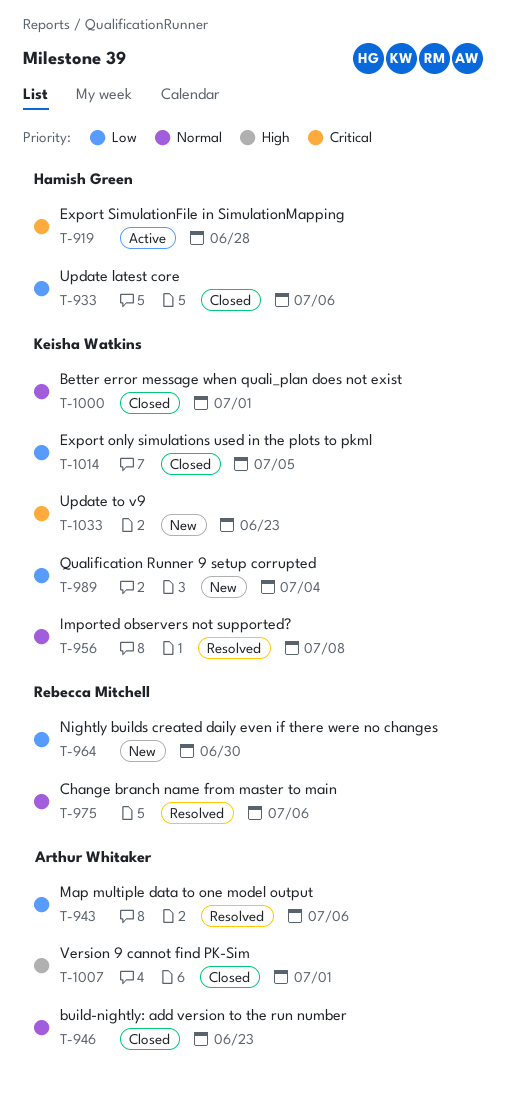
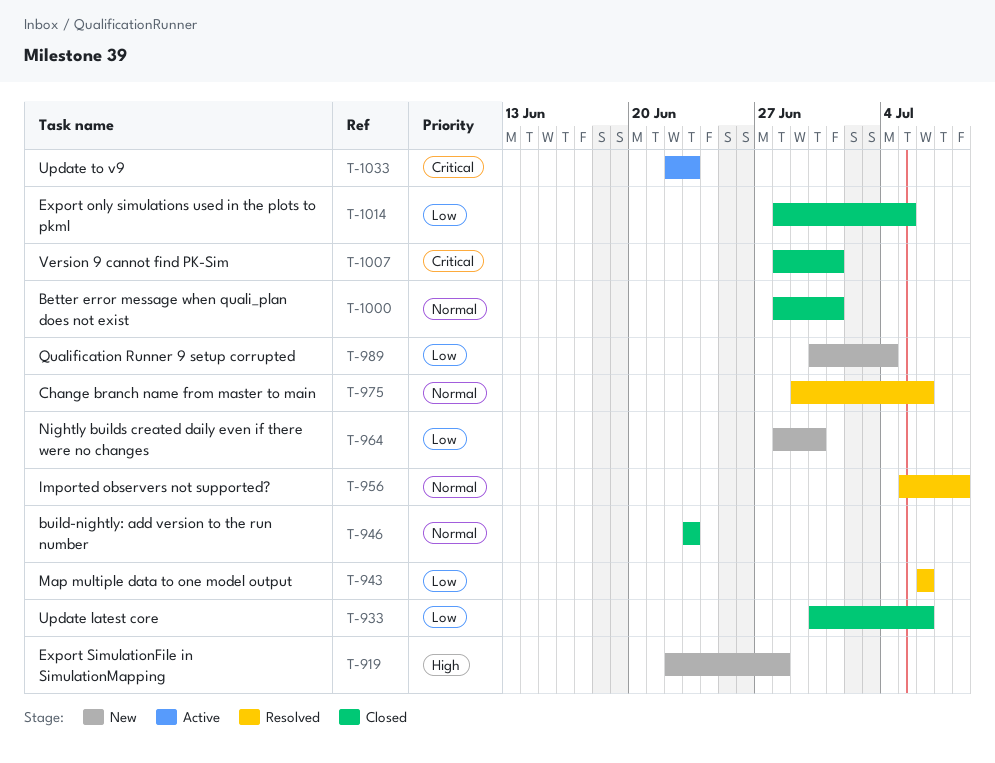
T-919, status: Active -> New
T-919, priority: Critical -> High
T-1007, priority: High -> Critical
T-1033, status: New -> Active

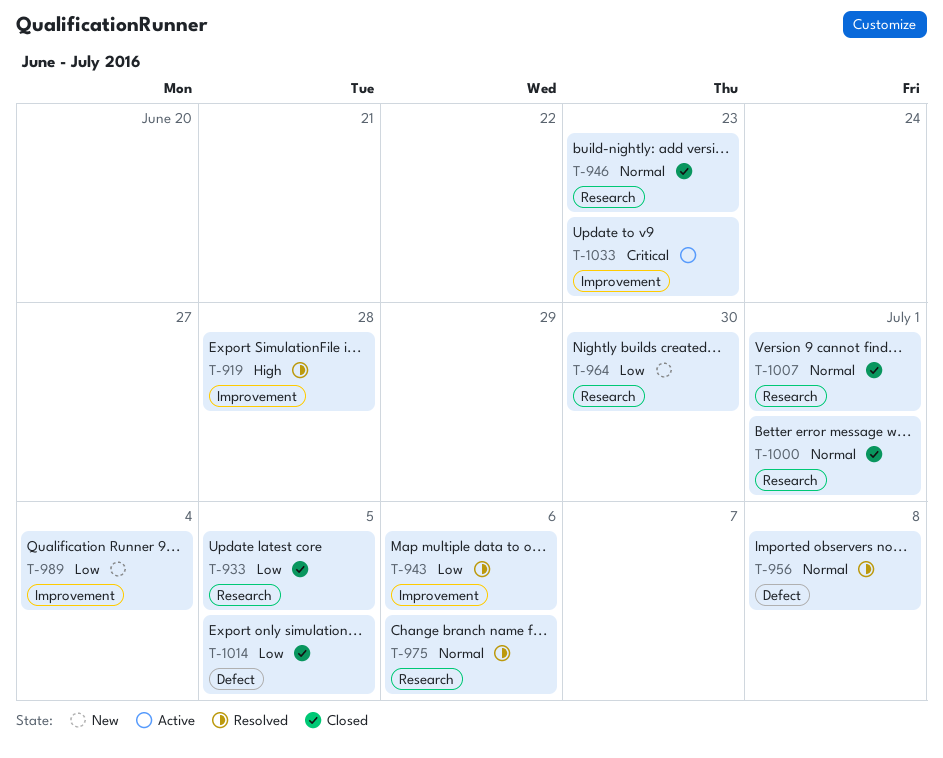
T-919, status: New -> Resolved
T-933, due: Jul 6 -> Jul 5
T-1007, priority: Critical -> Normal

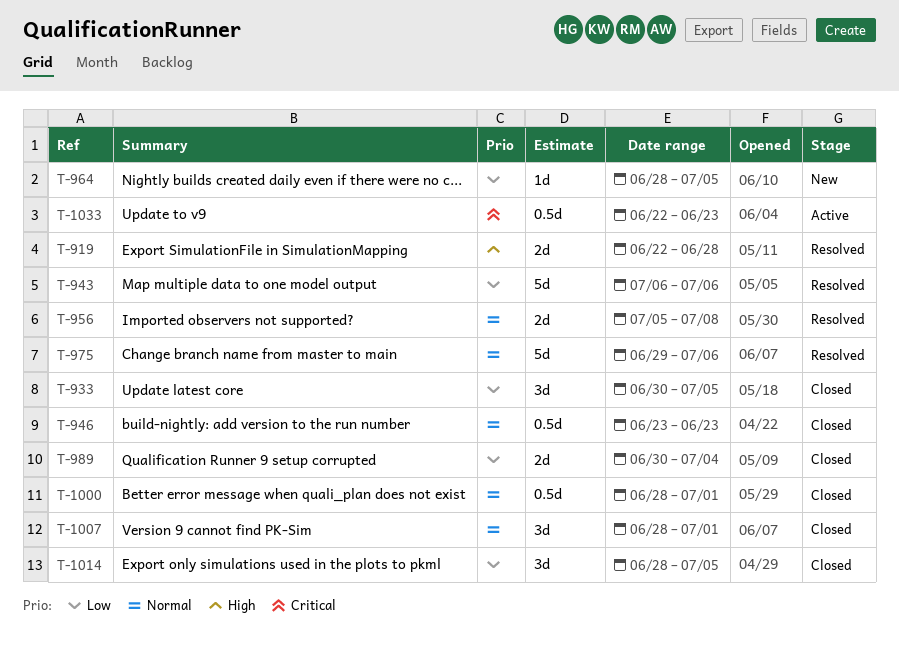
T-964, due: Jun 30 -> Jul 5
T-989, status: New -> Closed

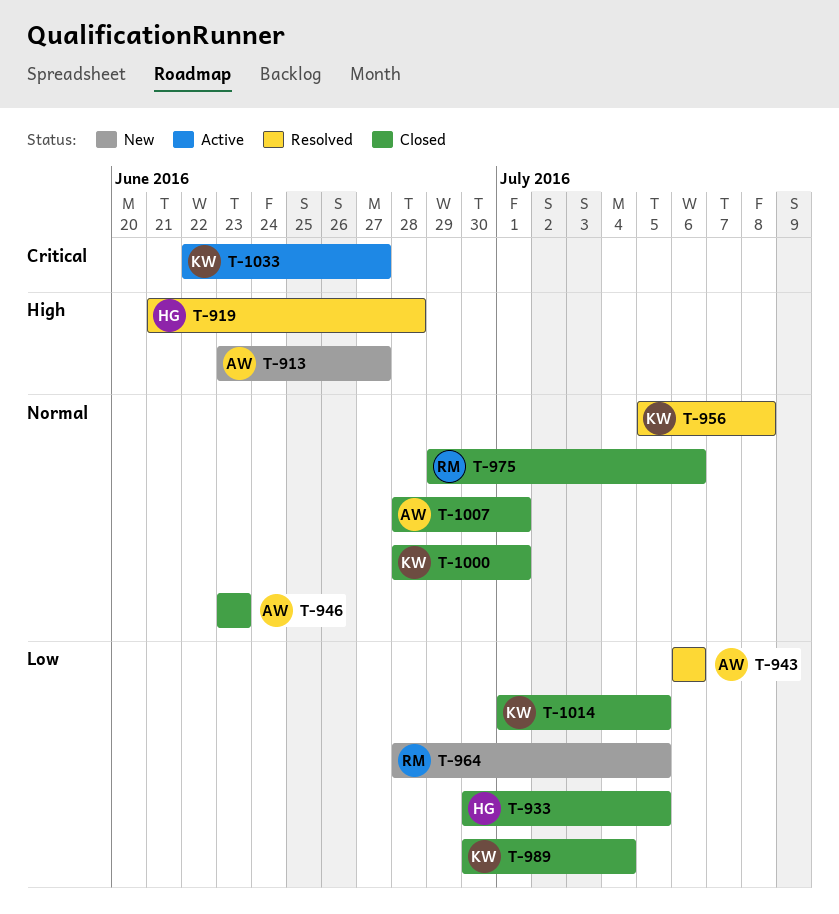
T-913: none -> present
T-919, start: Jun 22 -> Jun 21
T-975, status: Resolved -> Closed
T-1014, start: Jun 28 -> Jul 1
T-1033, due: Jun 23 -> Jun 27

